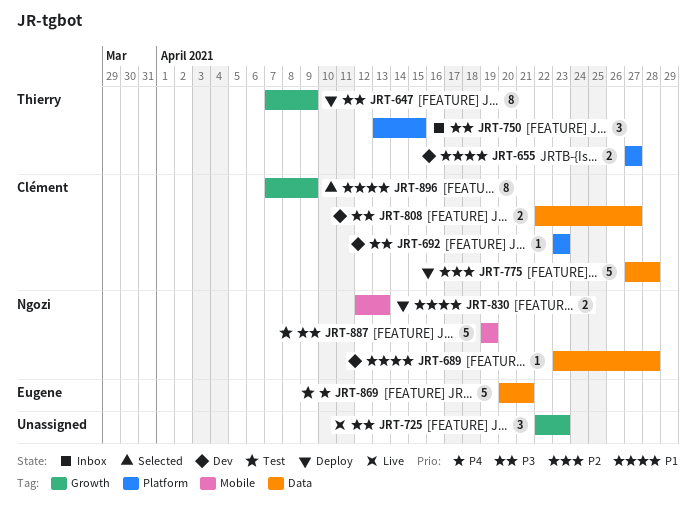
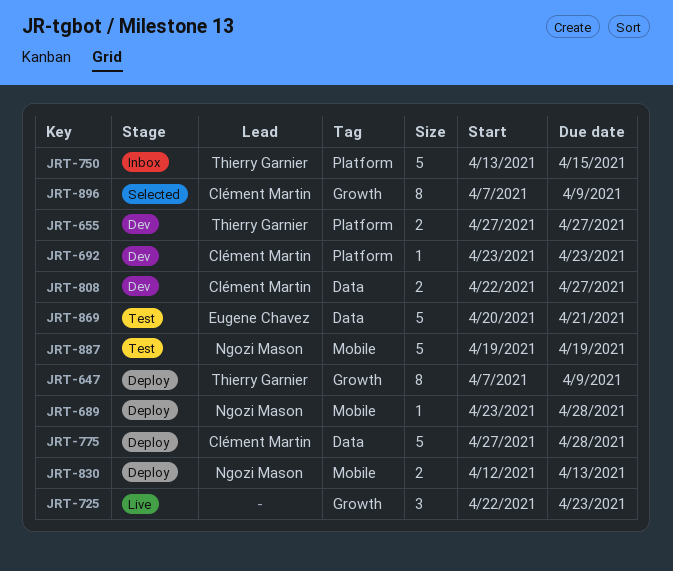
JRT-689, status: Dev -> Deploy
JRT-689, label: Data -> Mobile
JRT-750, estimate: 3 -> 5

